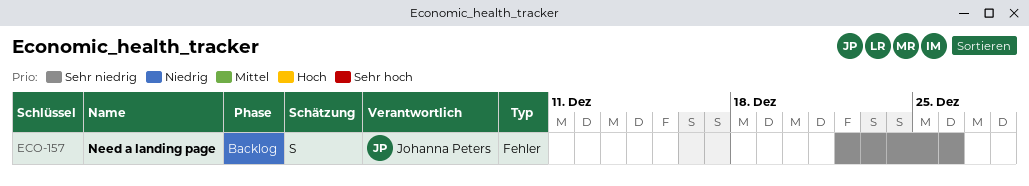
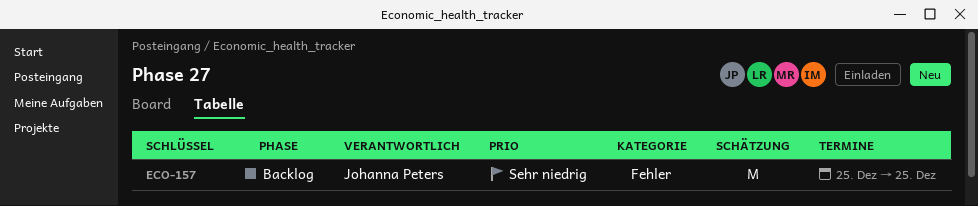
ECO-157, estimate: S -> M
ECO-157, start: Dec 22 -> Dec 25
ECO-157, due: Dec 26 -> Dec 25

